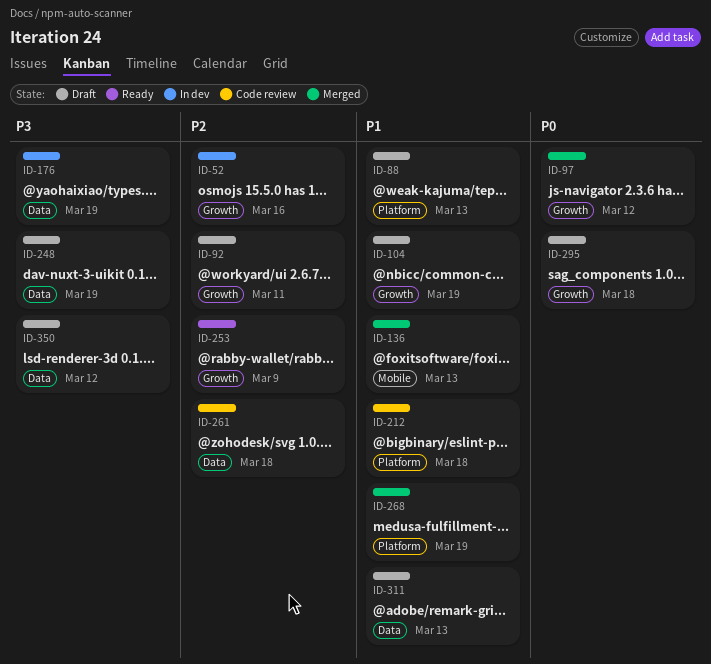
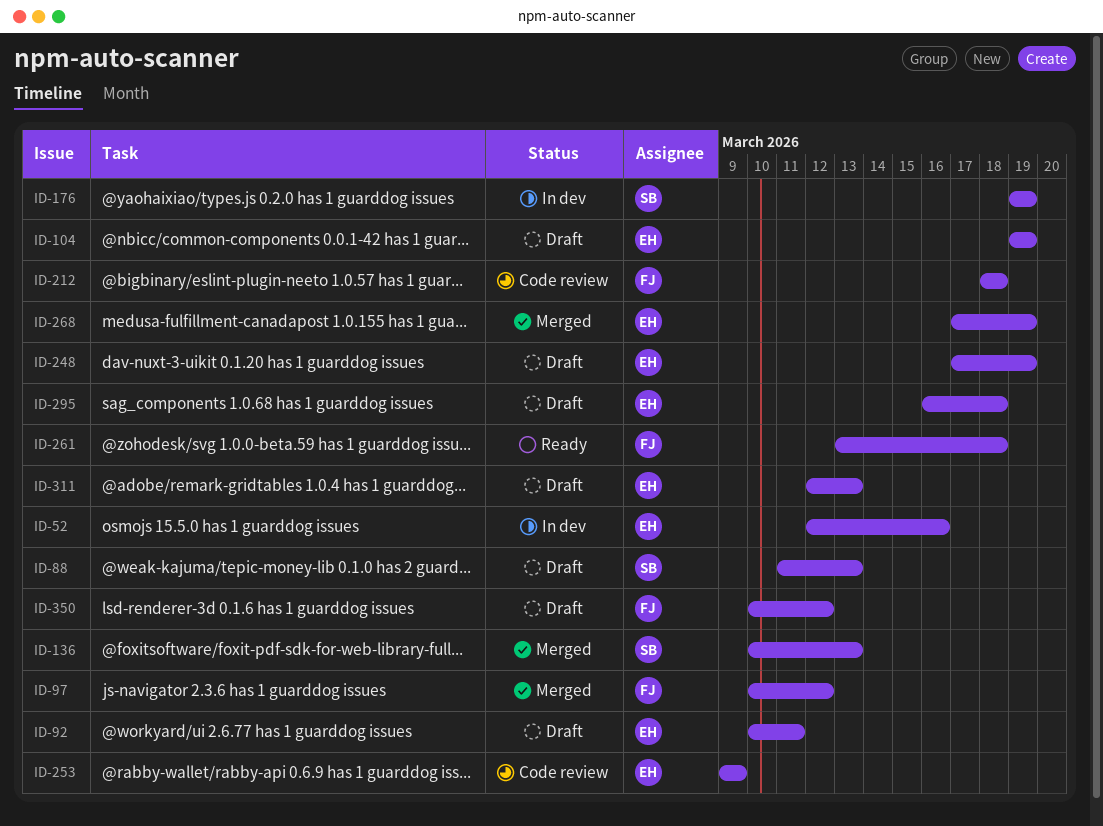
ID-253, status: Ready -> Code review
ID-261, status: Code review -> Ready

